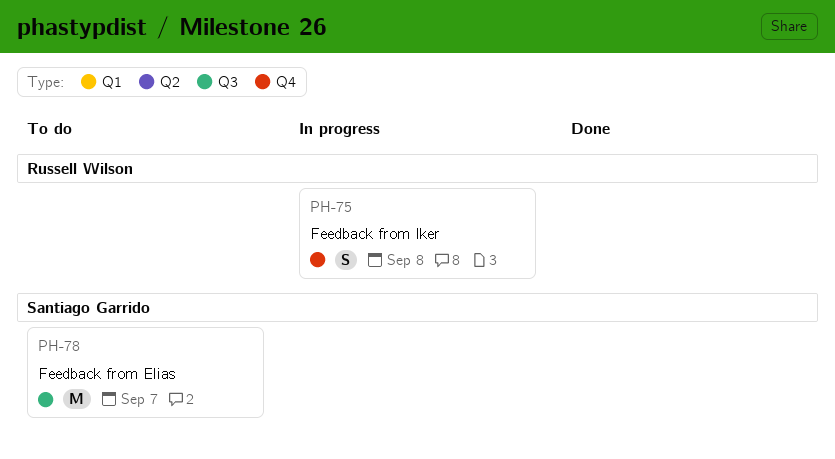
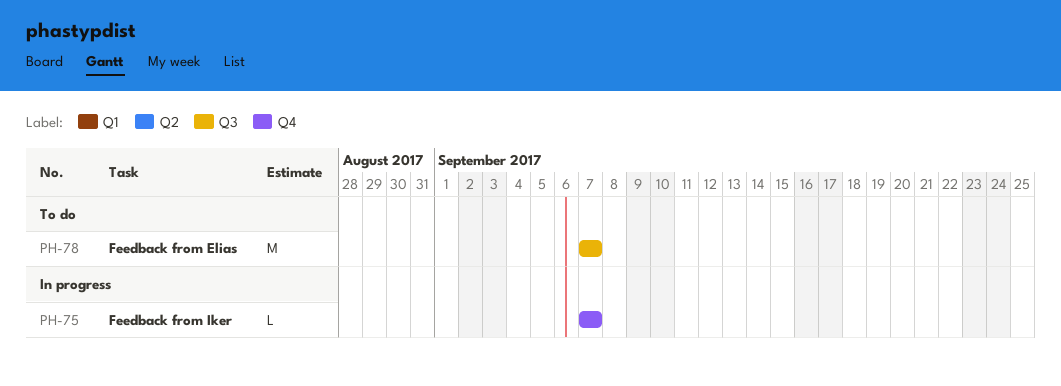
PH-75, estimate: S -> L
PH-75, due: Sep 8 -> Sep 7

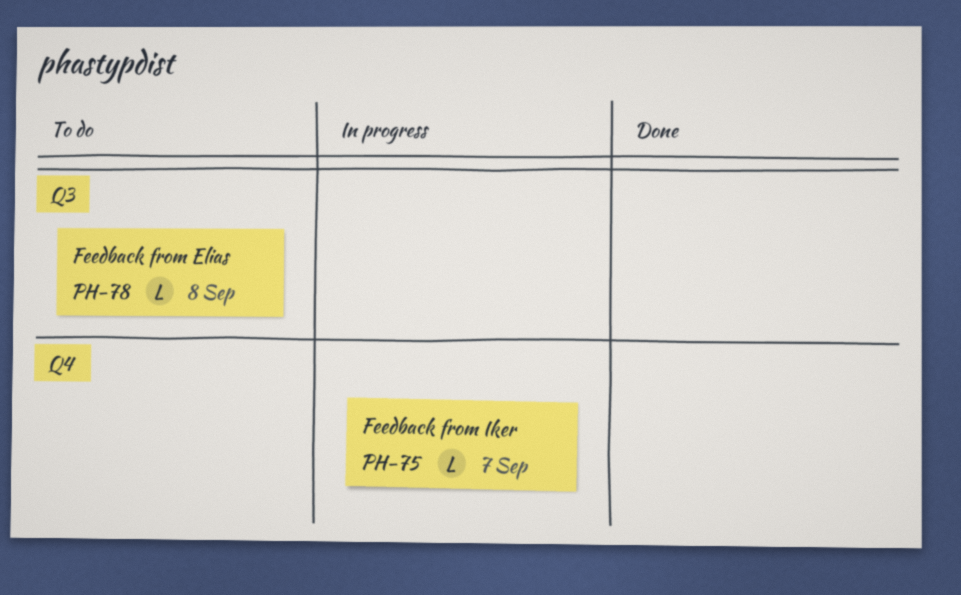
PH-78, estimate: M -> L
PH-78, due: Sep 7 -> Sep 8

